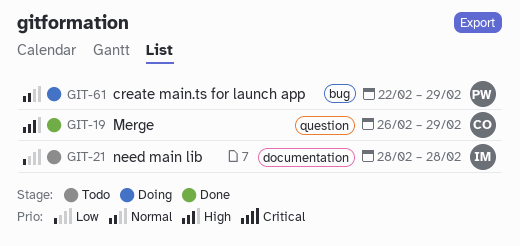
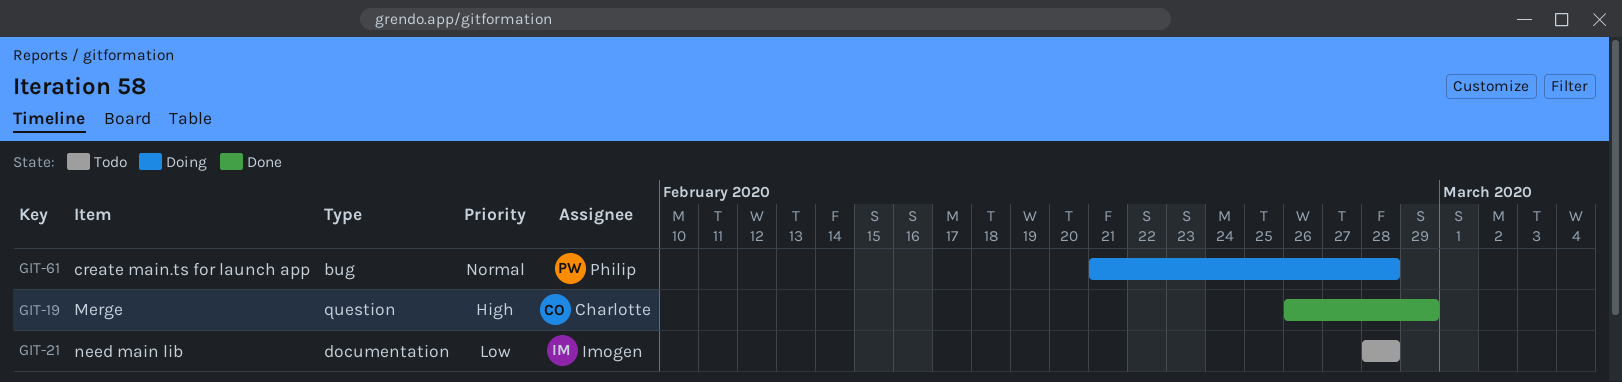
GIT-61, start: Feb 22 -> Feb 21
GIT-61, due: Feb 29 -> Feb 28

